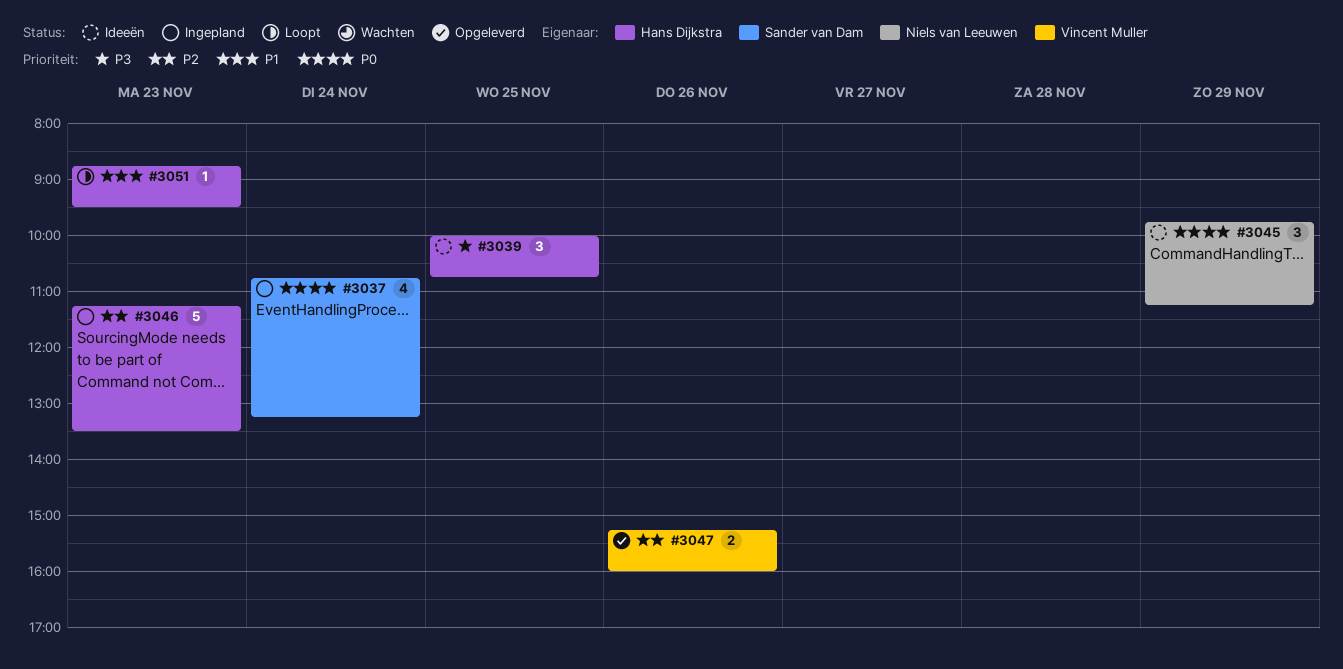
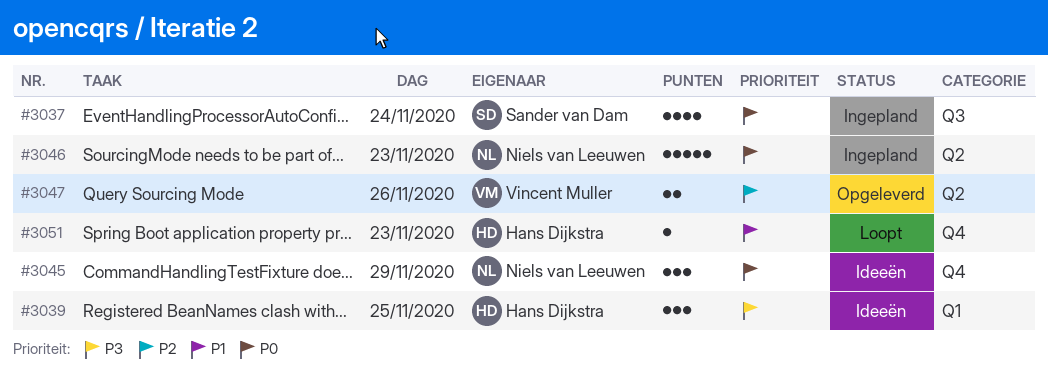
#3046, owner: Hans Dijkstra -> Niels van Leeuwen
#3046, priority: P2 -> P0

